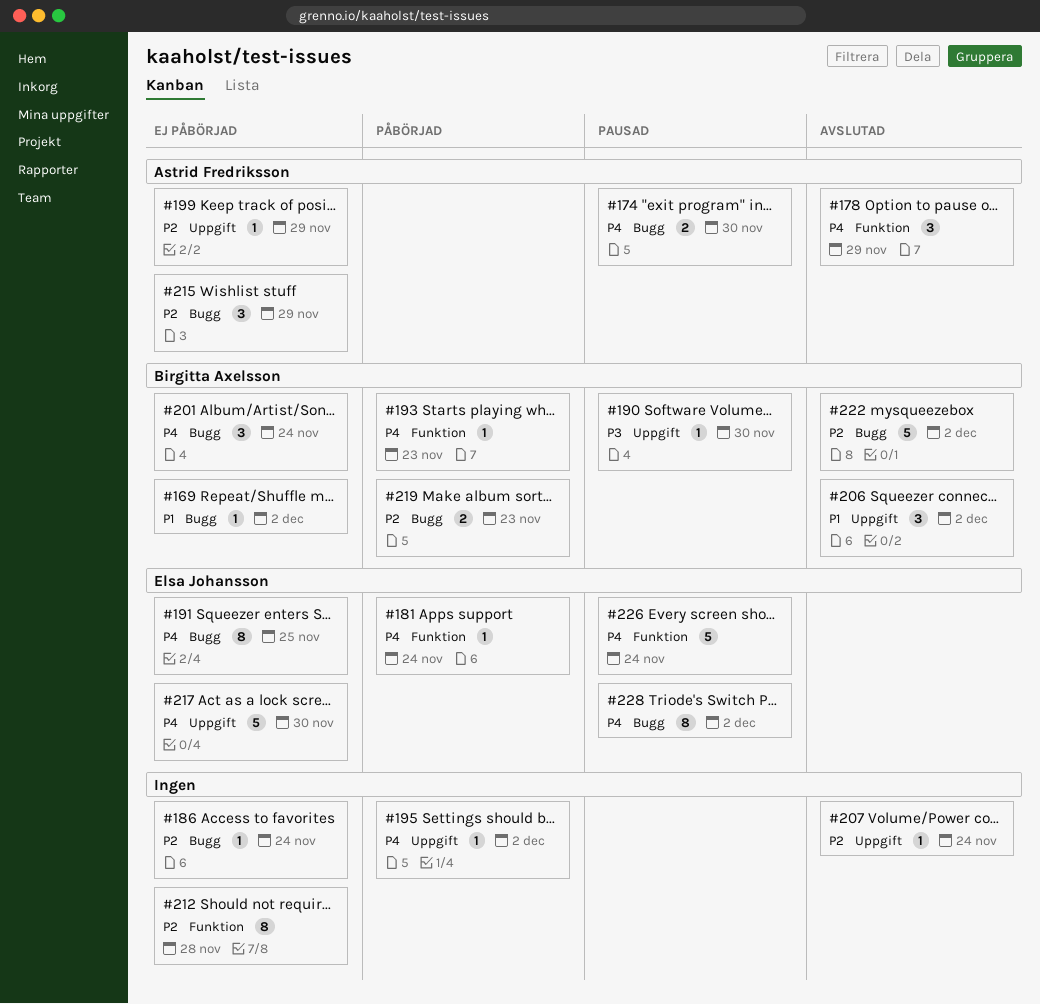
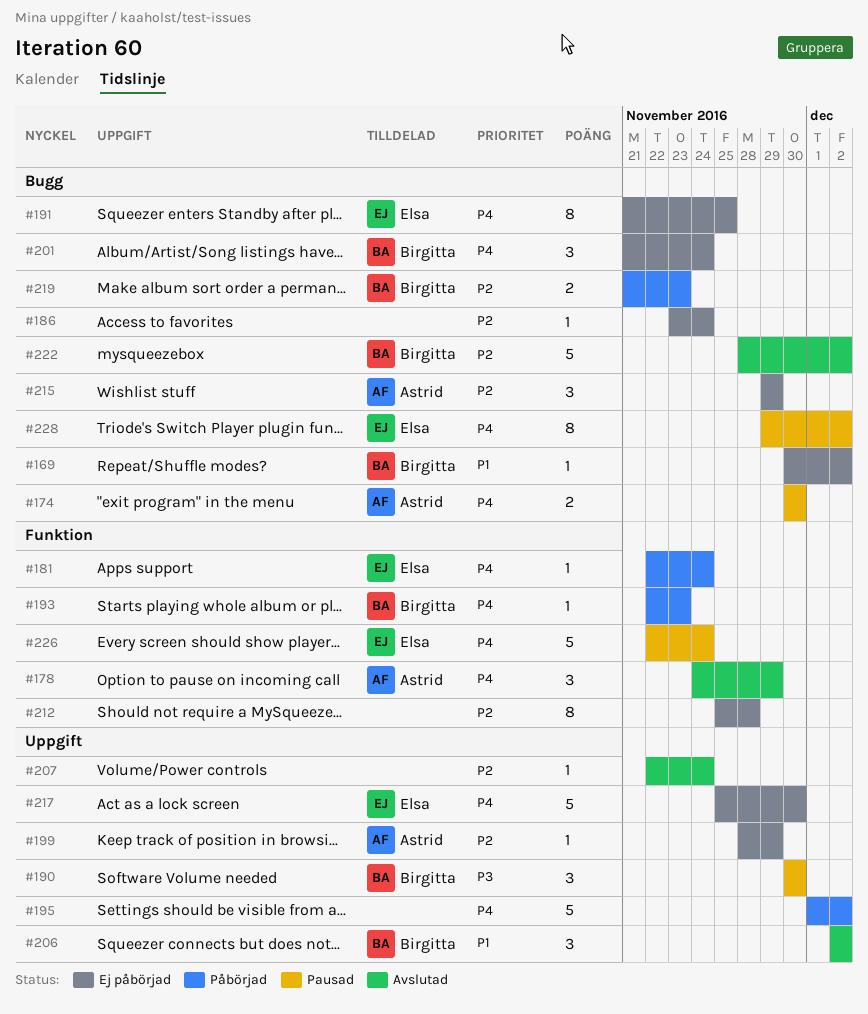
#190, estimate: 1 -> 3
#195, estimate: 1 -> 5

